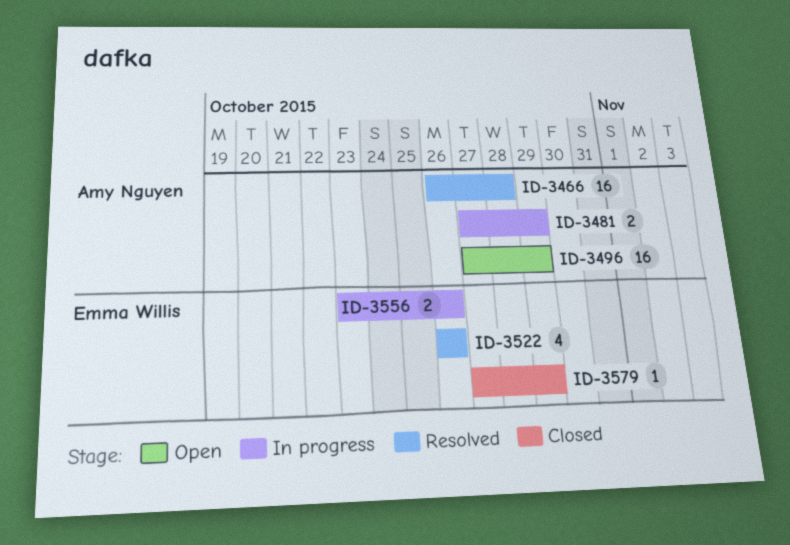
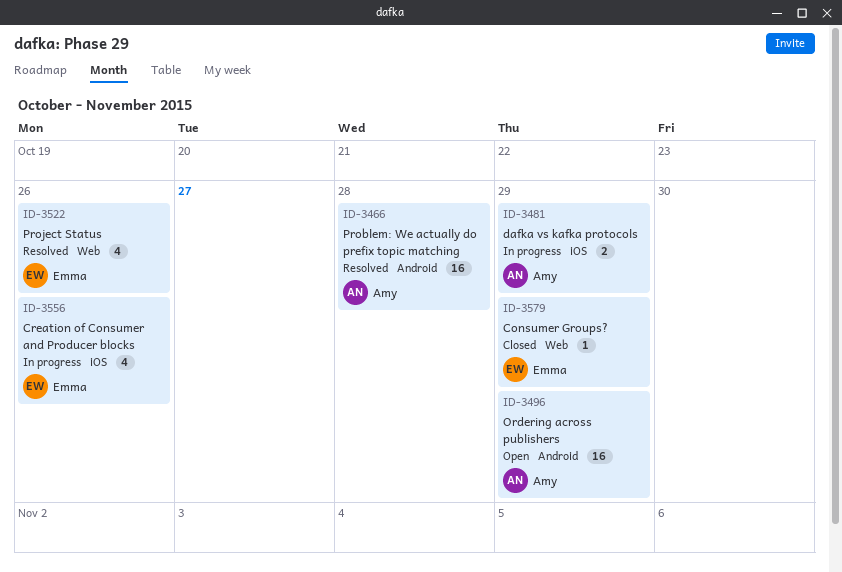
ID-3556, estimate: 2 -> 4

